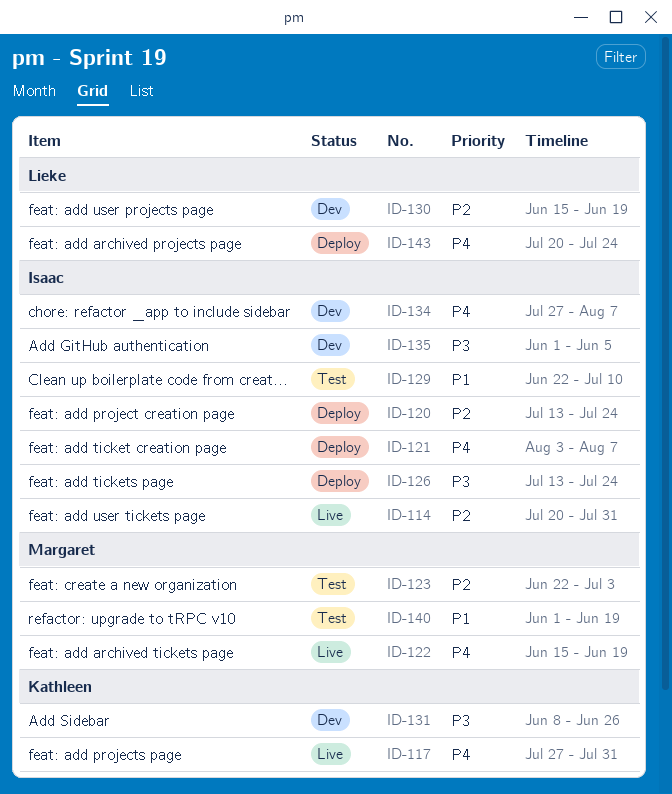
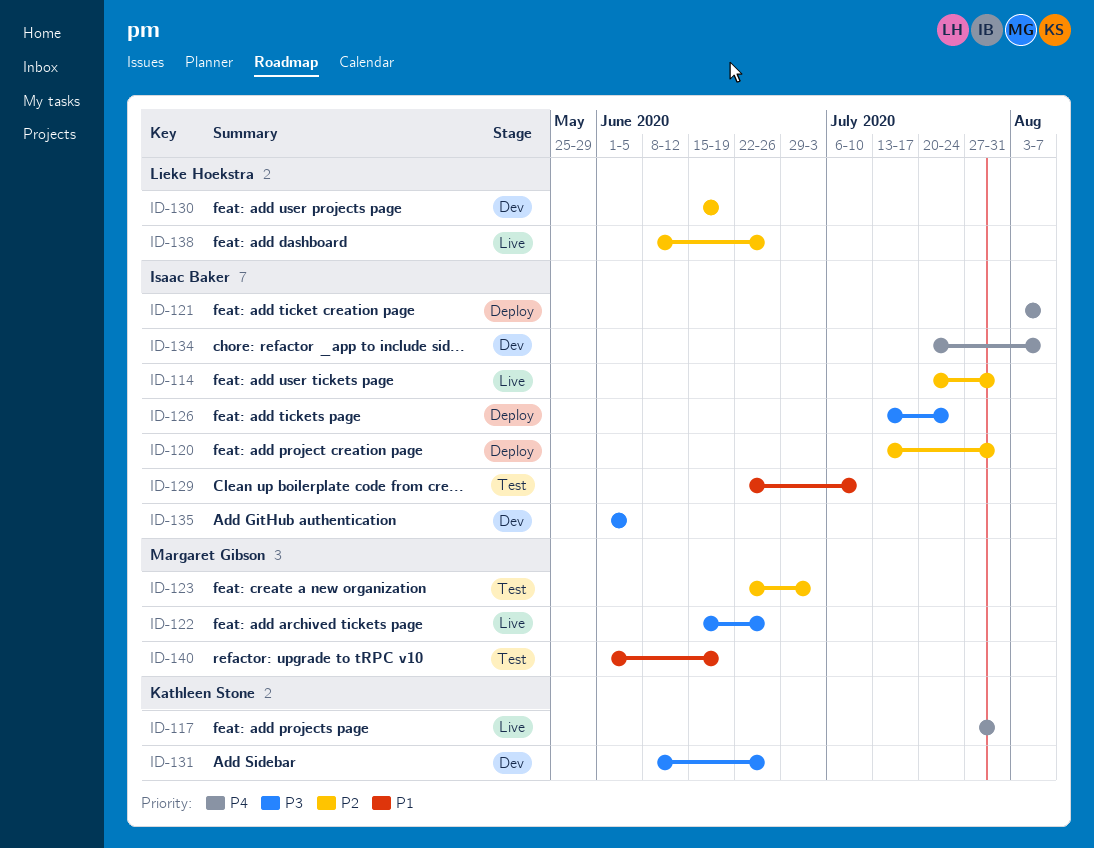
ID-120, due: Jul 24 -> Jul 31
ID-122, priority: P4 -> P3
ID-122, due: Jun 19 -> Jun 26
ID-134, start: Jul 27 -> Jul 20
ID-138: none -> present
ID-143: present -> none

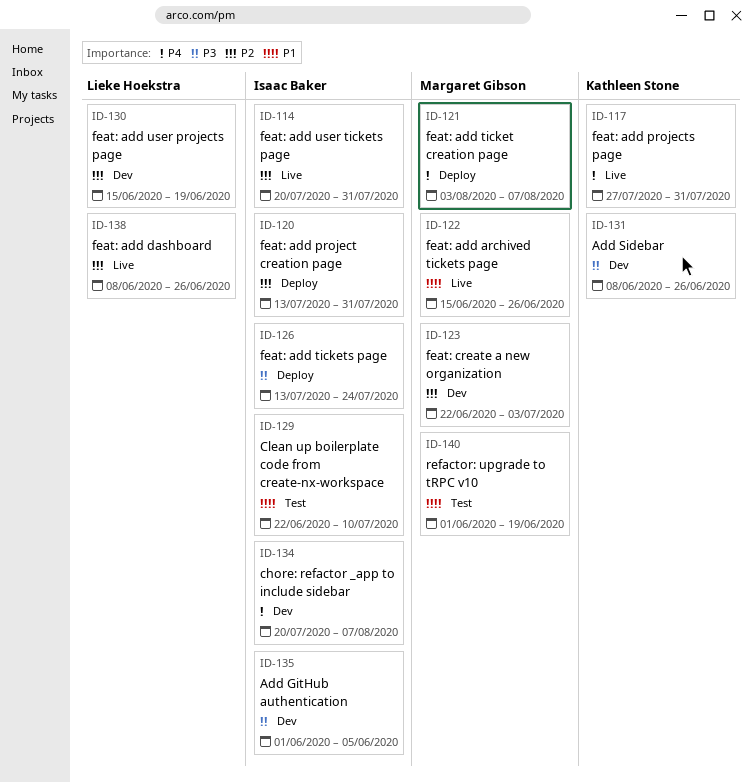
ID-121, owner: Isaac Baker -> Margaret Gibson
ID-122, priority: P3 -> P1
ID-123, status: Test -> Dev

